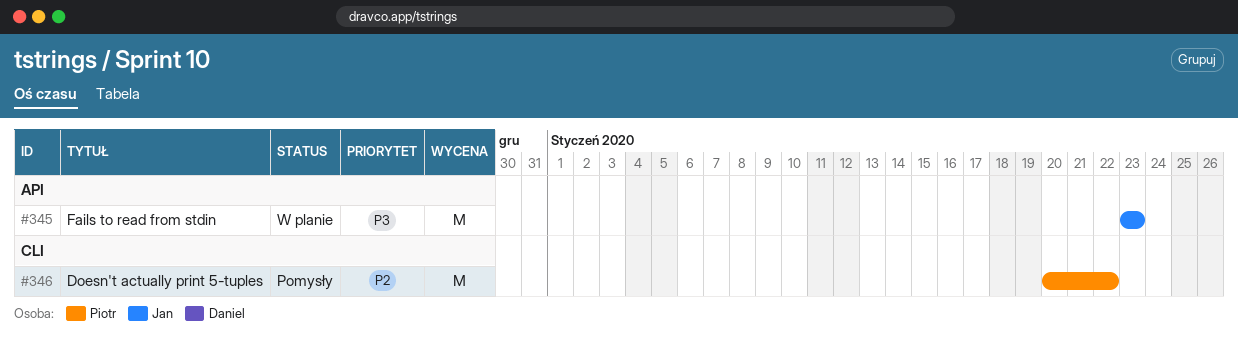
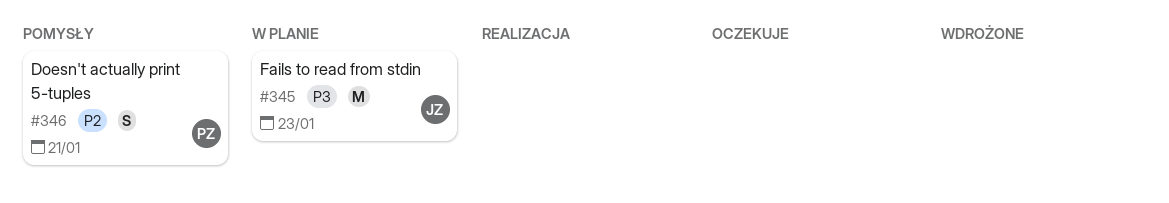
#346, estimate: M -> S
#346, due: Jan 22 -> Jan 21

